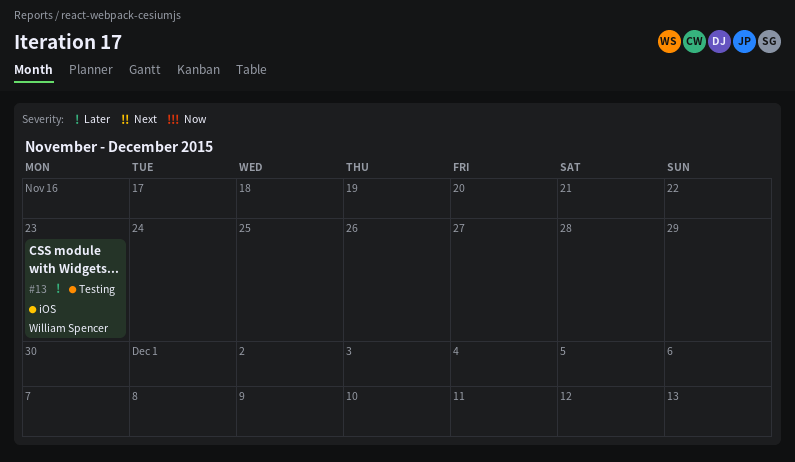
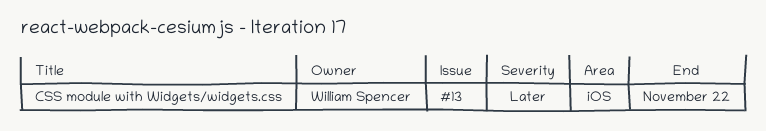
#13, due: Nov 23 -> Nov 22

